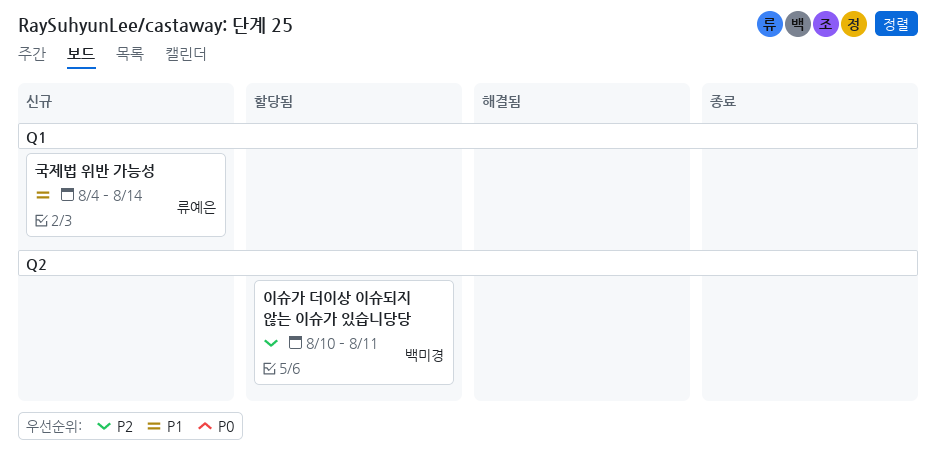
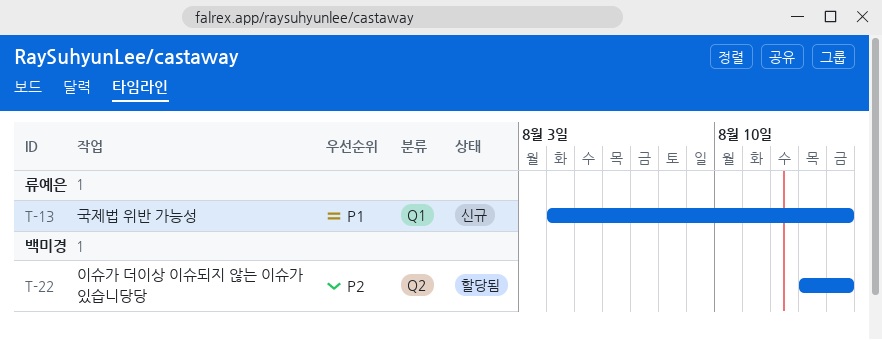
이슈가 더이상 이슈되지 않는 이슈가 있습니당당, start: Aug 10 -> Aug 13
이슈가 더이상 이슈되지 않는 이슈가 있습니당당, due: Aug 11 -> Aug 14

